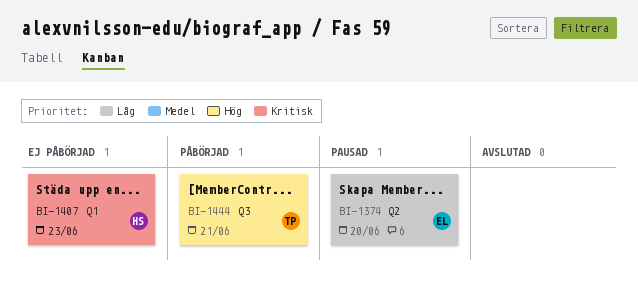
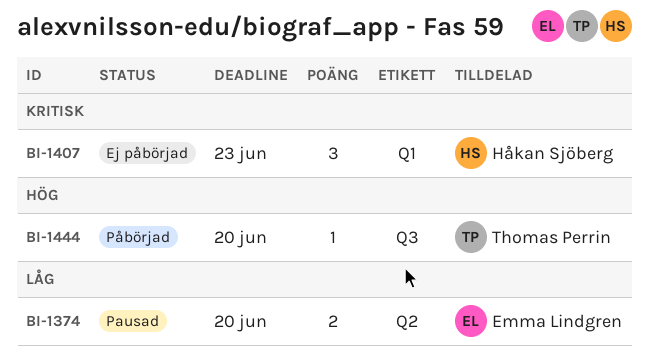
BI-1444, due: Jun 21 -> Jun 20

